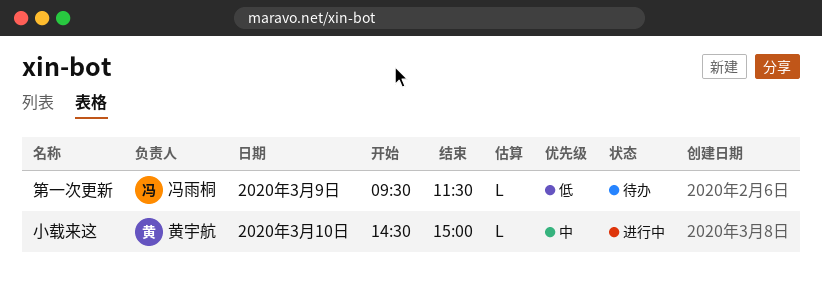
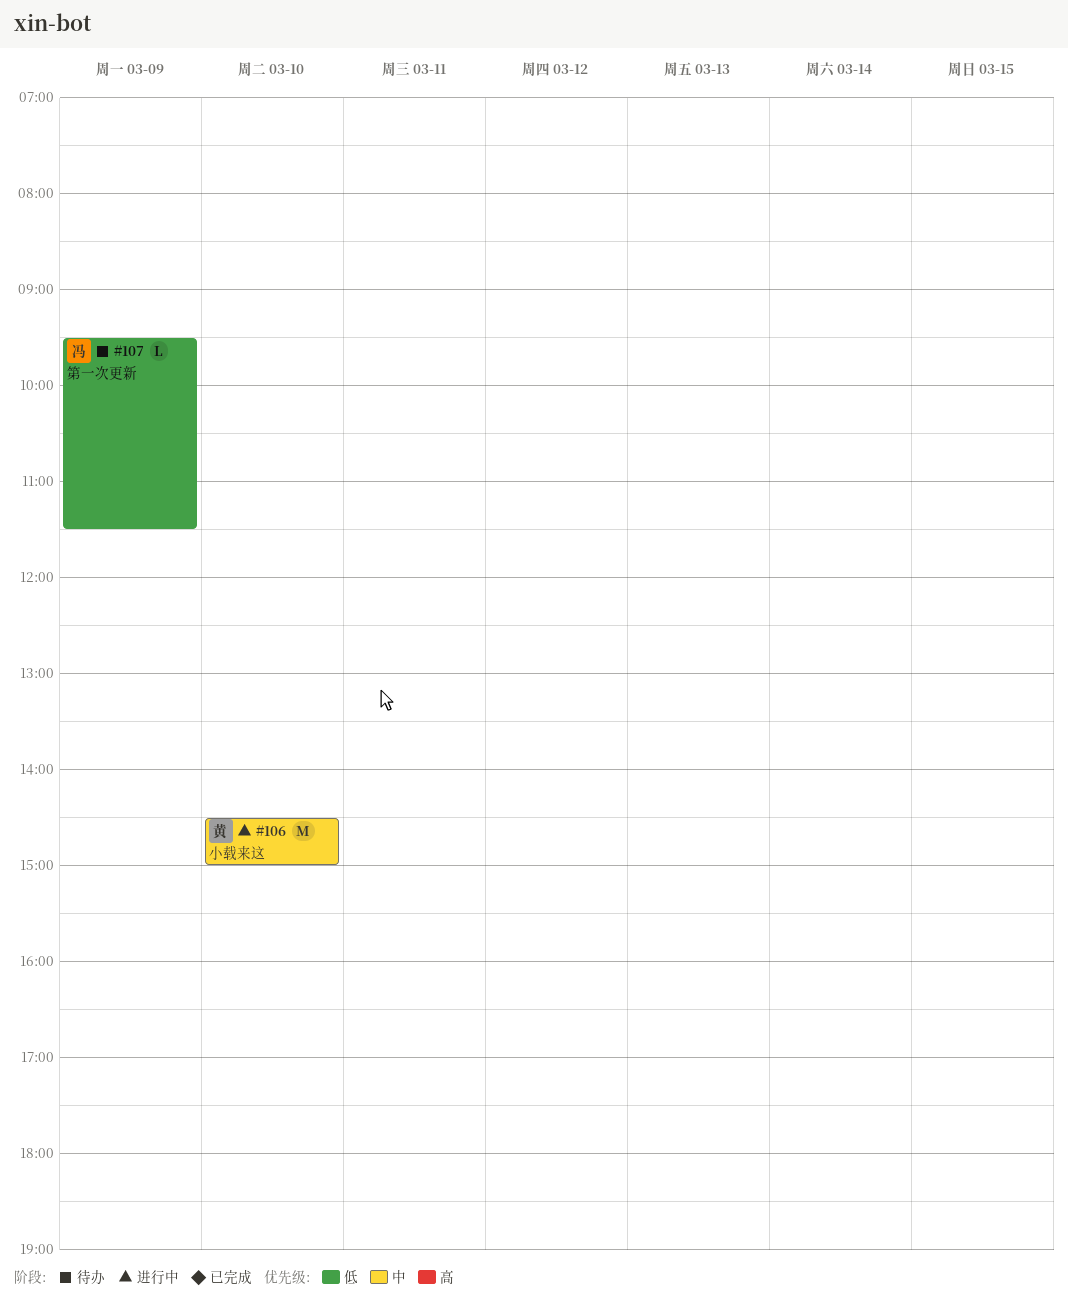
小载来这, estimate: L -> M

